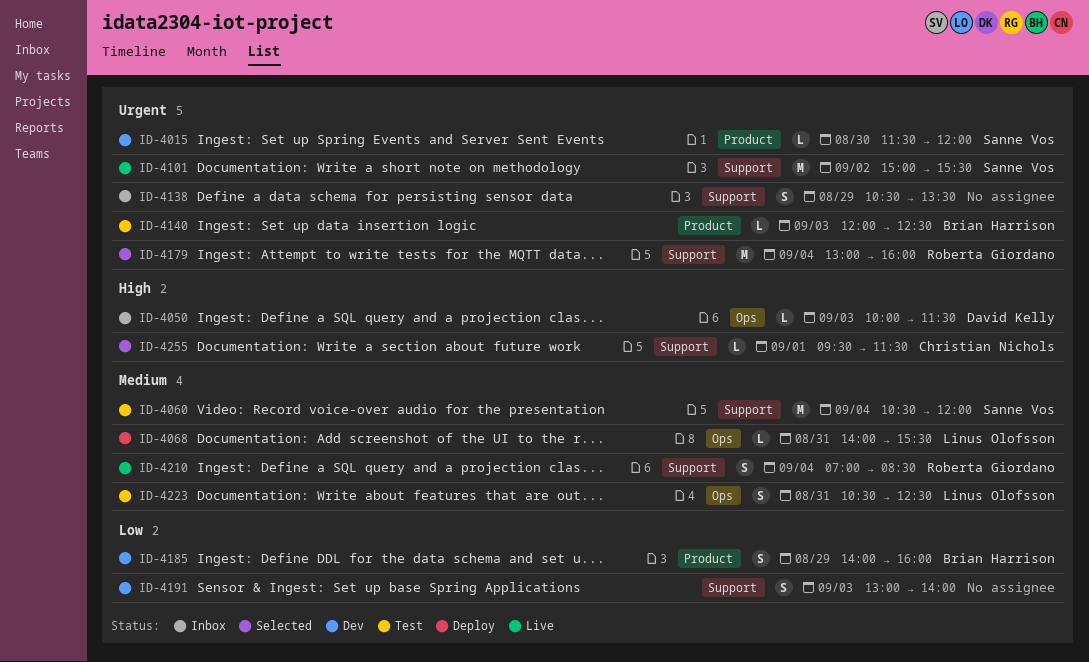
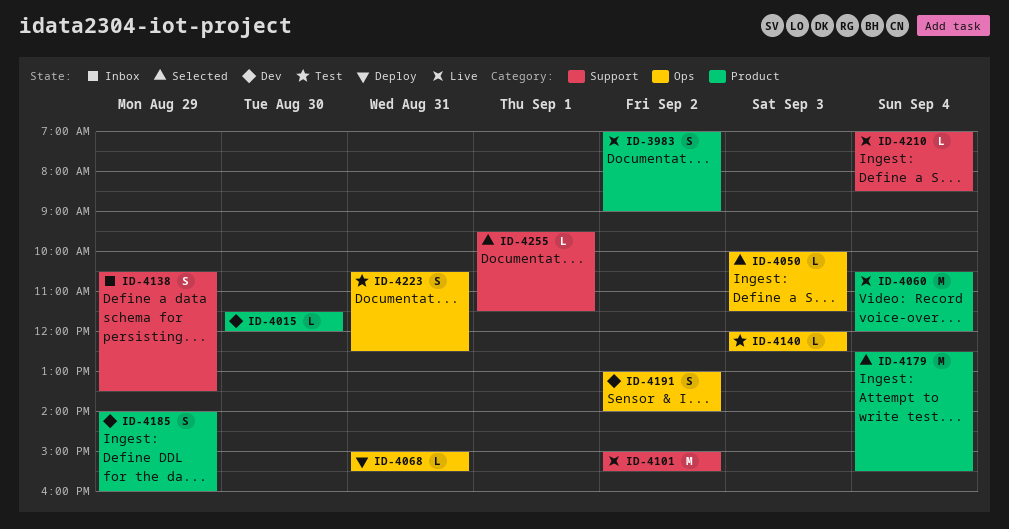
ID-3983: none -> present
ID-4050, status: Inbox -> Selected
ID-4060, status: Test -> Live
ID-4060, label: Support -> Product
ID-4068, begins: 14:00 -> 15:00
ID-4140, label: Product -> Ops
ID-4179, label: Support -> Product
ID-4179, begins: 13:00 -> 12:30
ID-4179, ends: 16:00 -> 15:30
ID-4191, label: Support -> Ops
ID-4191, day: Sep 3 -> Sep 2
ID-4210, estimate: S -> L

